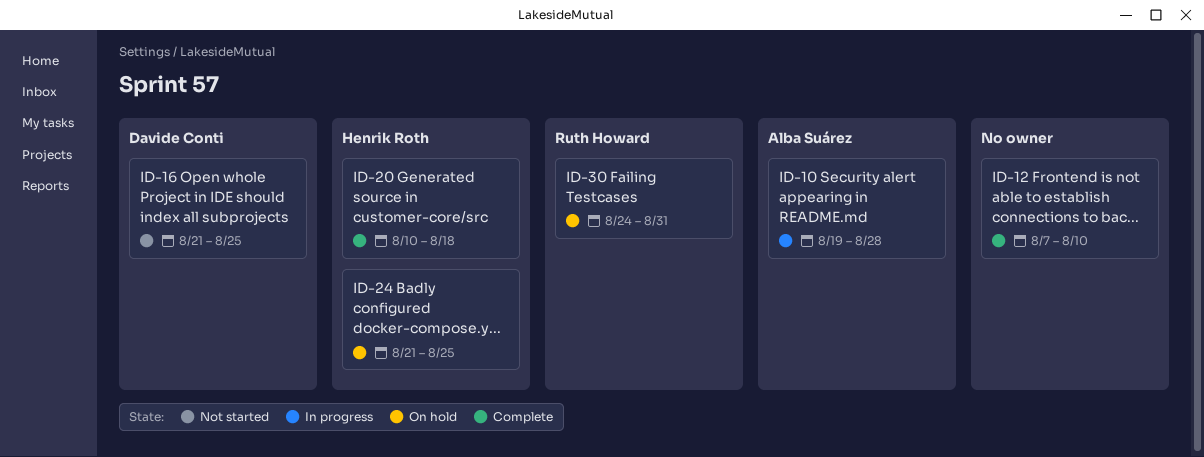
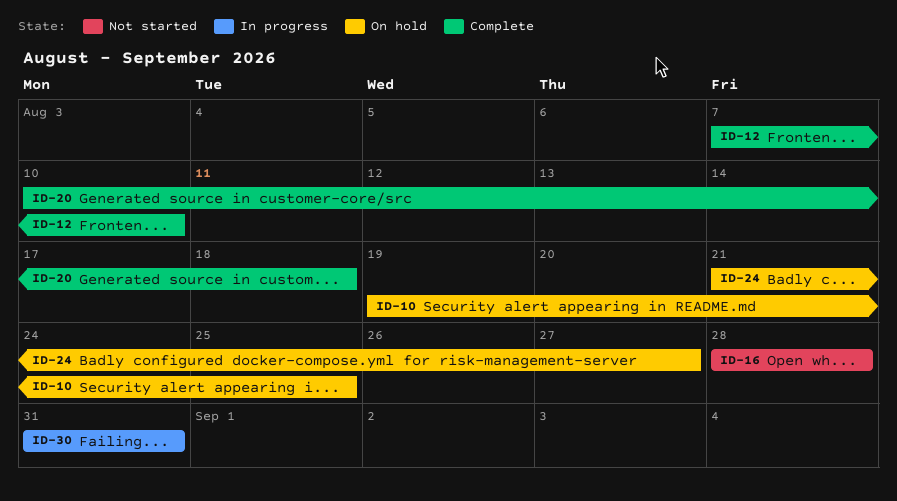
ID-10, status: In progress -> On hold
ID-10, due: Aug 28 -> Aug 25
ID-16, start: Aug 21 -> Aug 28
ID-16, due: Aug 25 -> Aug 28
ID-24, due: Aug 25 -> Aug 27
ID-30, status: On hold -> In progress
ID-30, start: Aug 24 -> Aug 31

